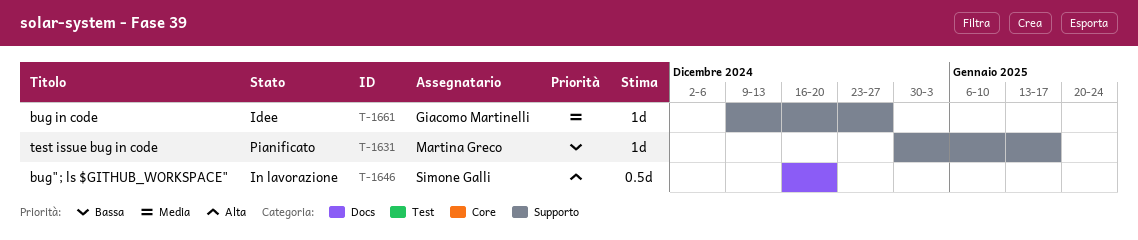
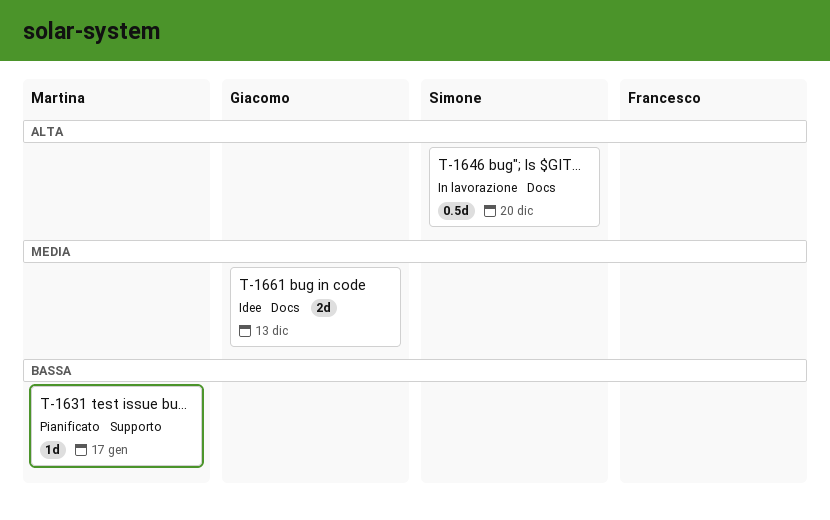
T-1661, label: Supporto -> Docs
T-1661, estimate: 1d -> 2d
T-1661, due: Dec 27 -> Dec 13

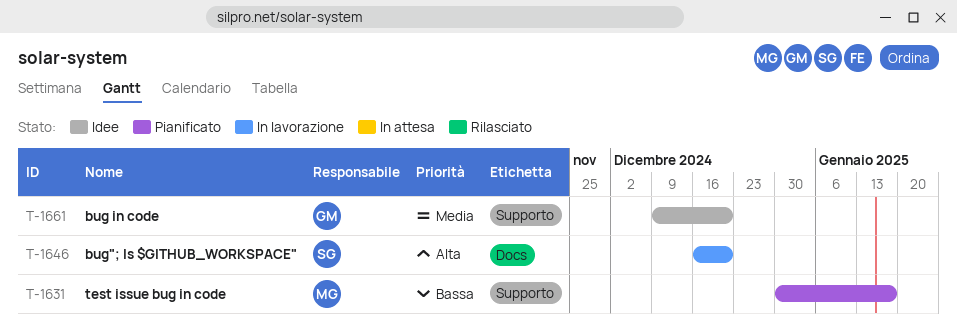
T-1661, label: Docs -> Supporto
T-1661, due: Dec 13 -> Dec 20

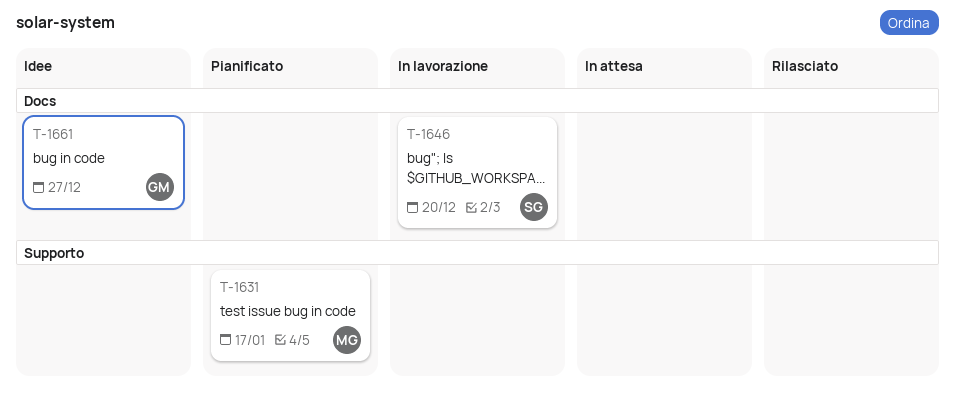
T-1661, label: Supporto -> Docs
T-1661, due: Dec 20 -> Dec 27

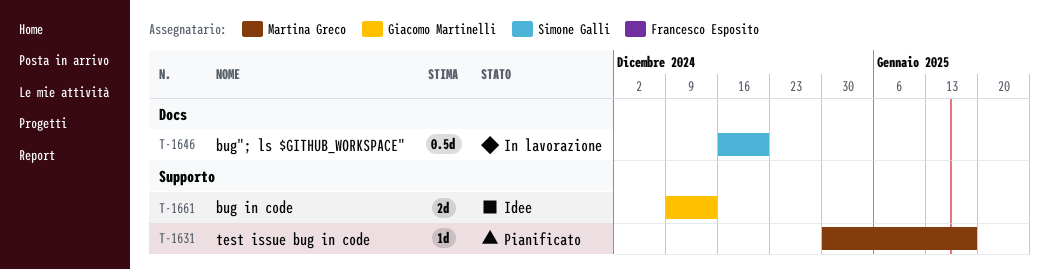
T-1661, label: Docs -> Supporto
T-1661, due: Dec 27 -> Dec 13

